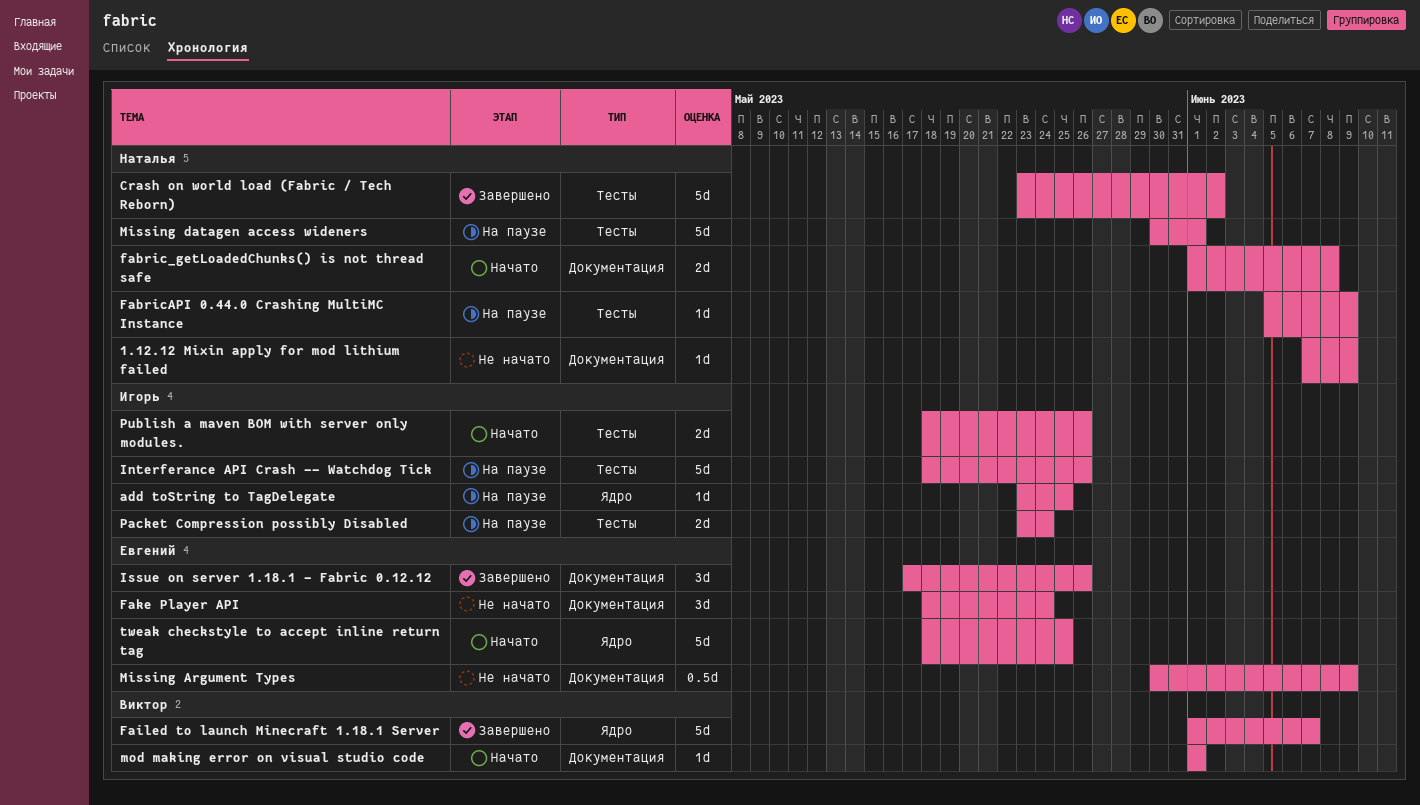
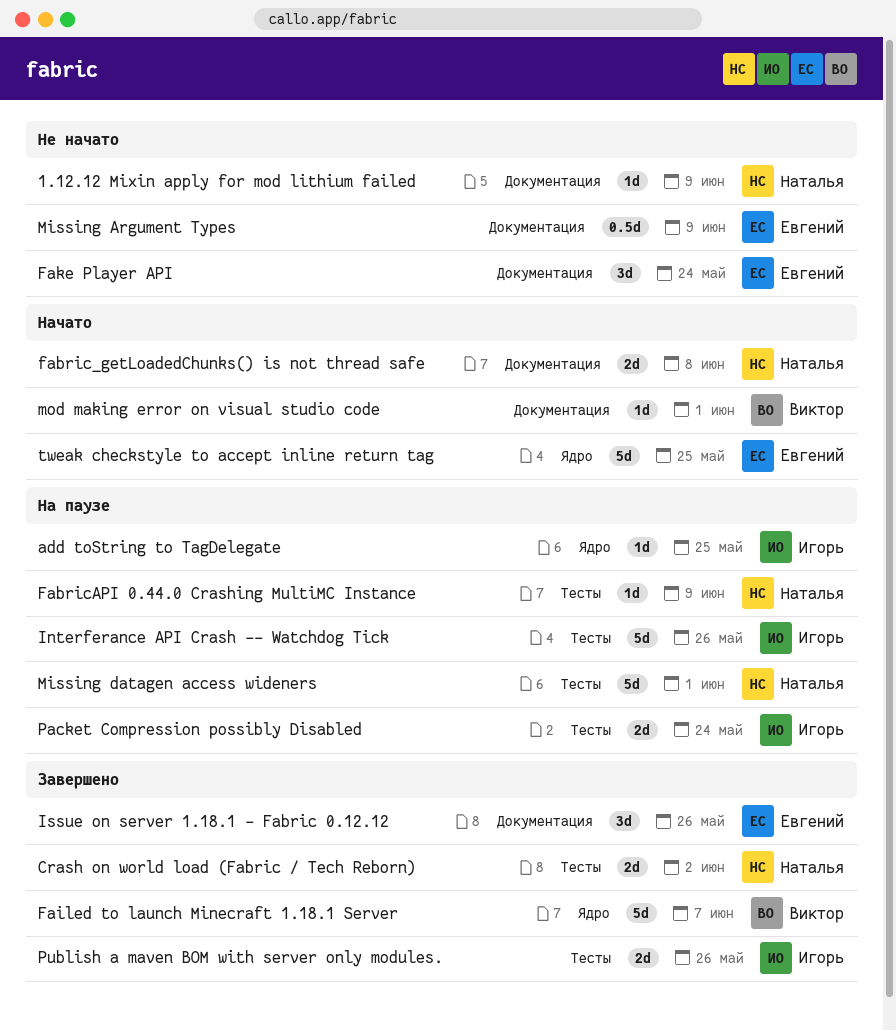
Crash on world load (Fabric / Tech Reborn), estimate: 5d -> 2d
Publish a maven BOM with server only modules., status: Начато -> Завершено

